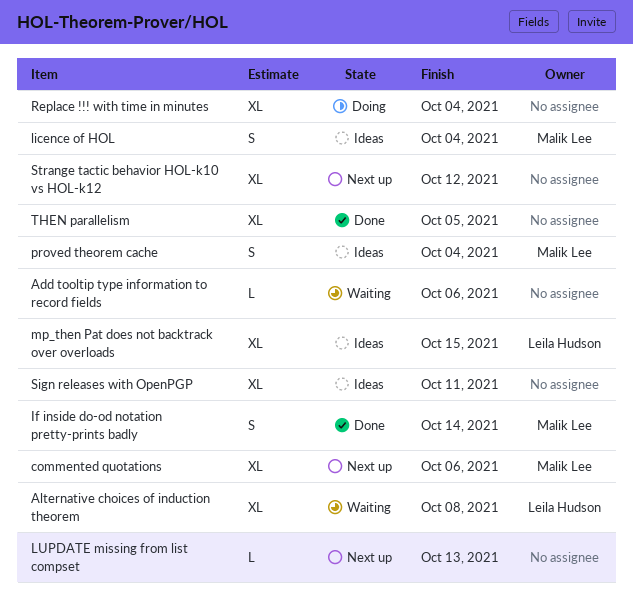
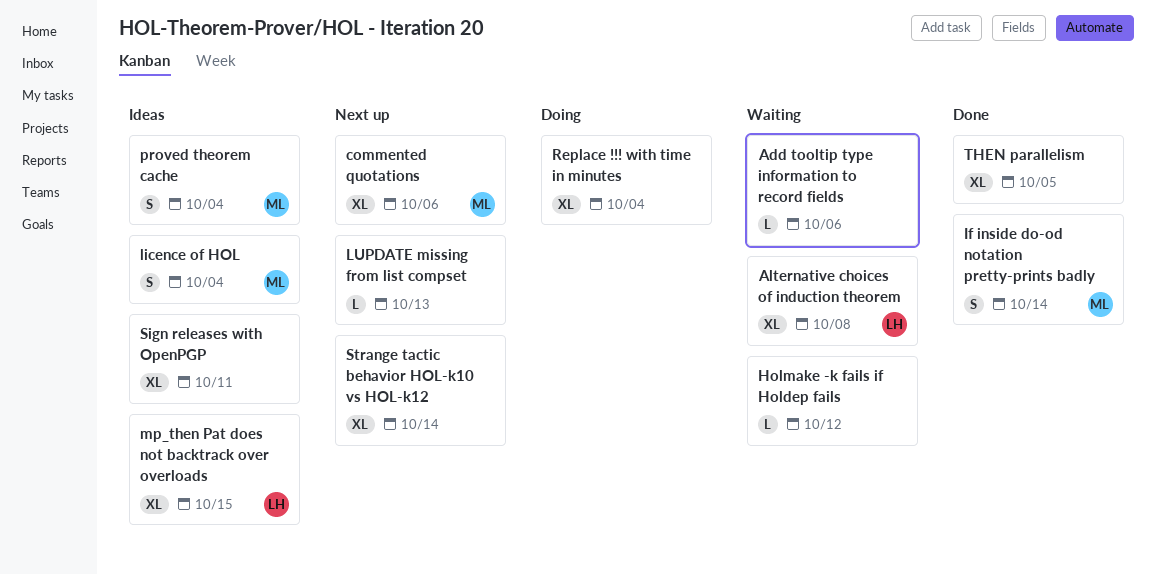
Holmake -k fails if Holdep fails: none -> present
Strange tactic behavior HOL-k10 vs HOL-k12, due: Oct 12 -> Oct 14

